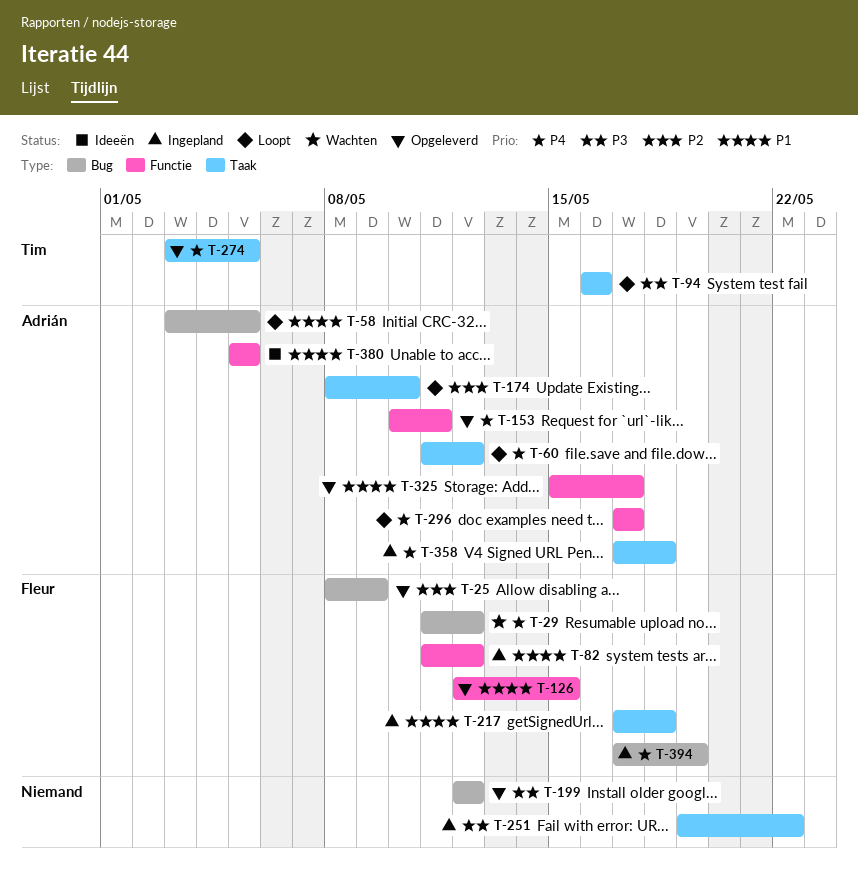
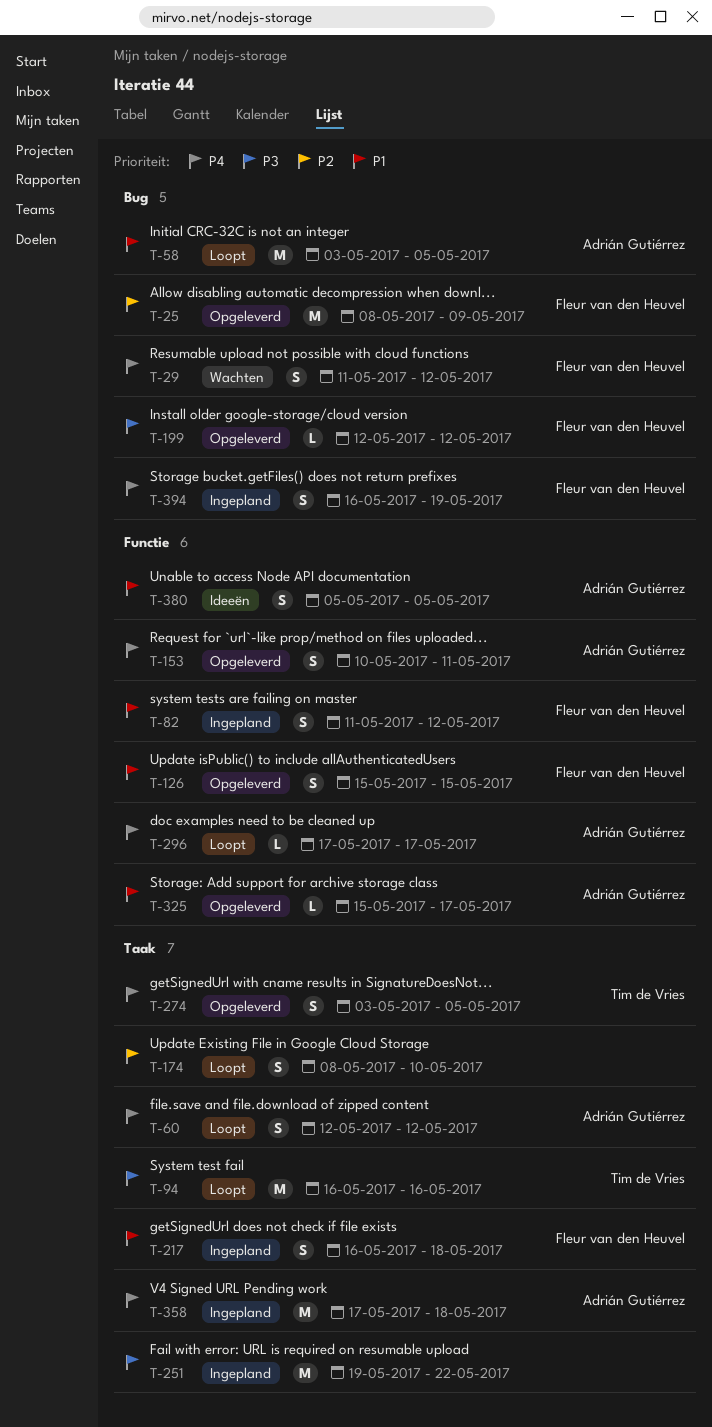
T-60, start: May 11 -> May 12
T-126, start: May 12 -> May 15
T-174, owner: Adrián Gutiérrez -> none
T-199, owner: none -> Fleur van den Heuvel
T-217, start: May 17 -> May 16
T-394, start: May 17 -> May 16

